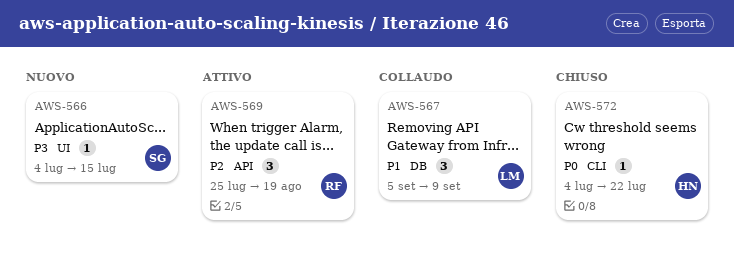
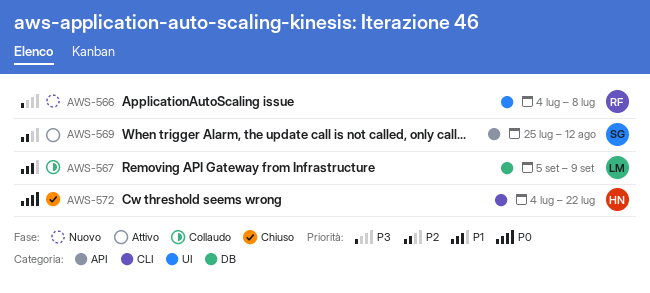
AWS-566, owner: SG -> RF
AWS-566, due: Jul 15 -> Jul 8
AWS-569, owner: RF -> SG
AWS-569, due: Aug 19 -> Aug 12

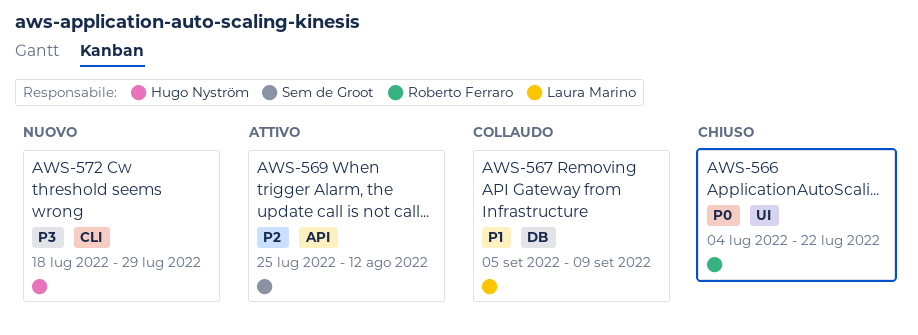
AWS-566, status: Nuovo -> Chiuso
AWS-566, priority: P3 -> P0
AWS-566, due: Jul 8 -> Jul 22
AWS-572, status: Chiuso -> Nuovo
AWS-572, priority: P0 -> P3
AWS-572, start: Jul 4 -> Jul 18
AWS-572, due: Jul 22 -> Jul 29

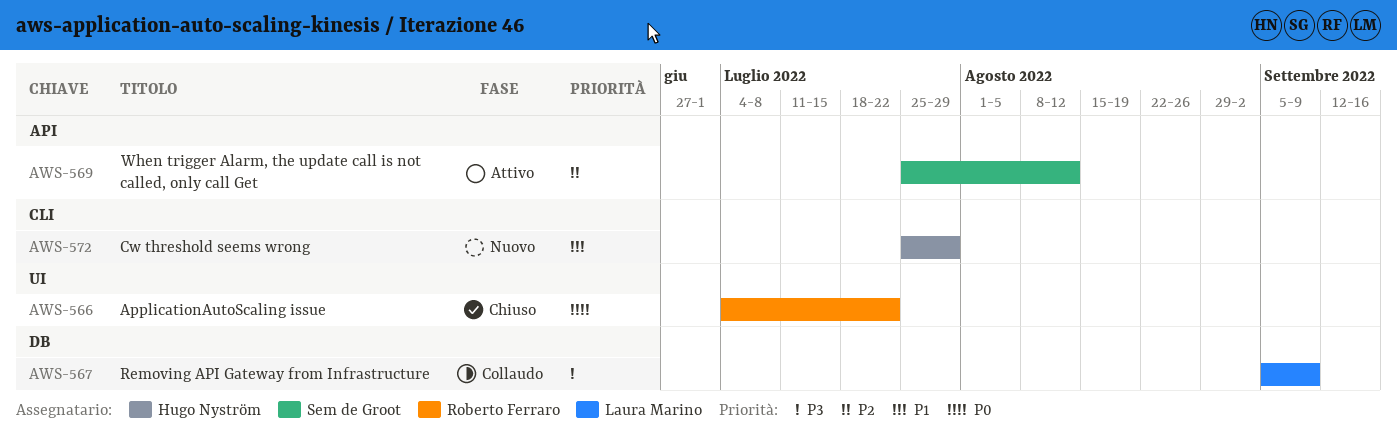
AWS-567, priority: P1 -> P3
AWS-572, priority: P3 -> P1
AWS-572, start: Jul 18 -> Jul 25

